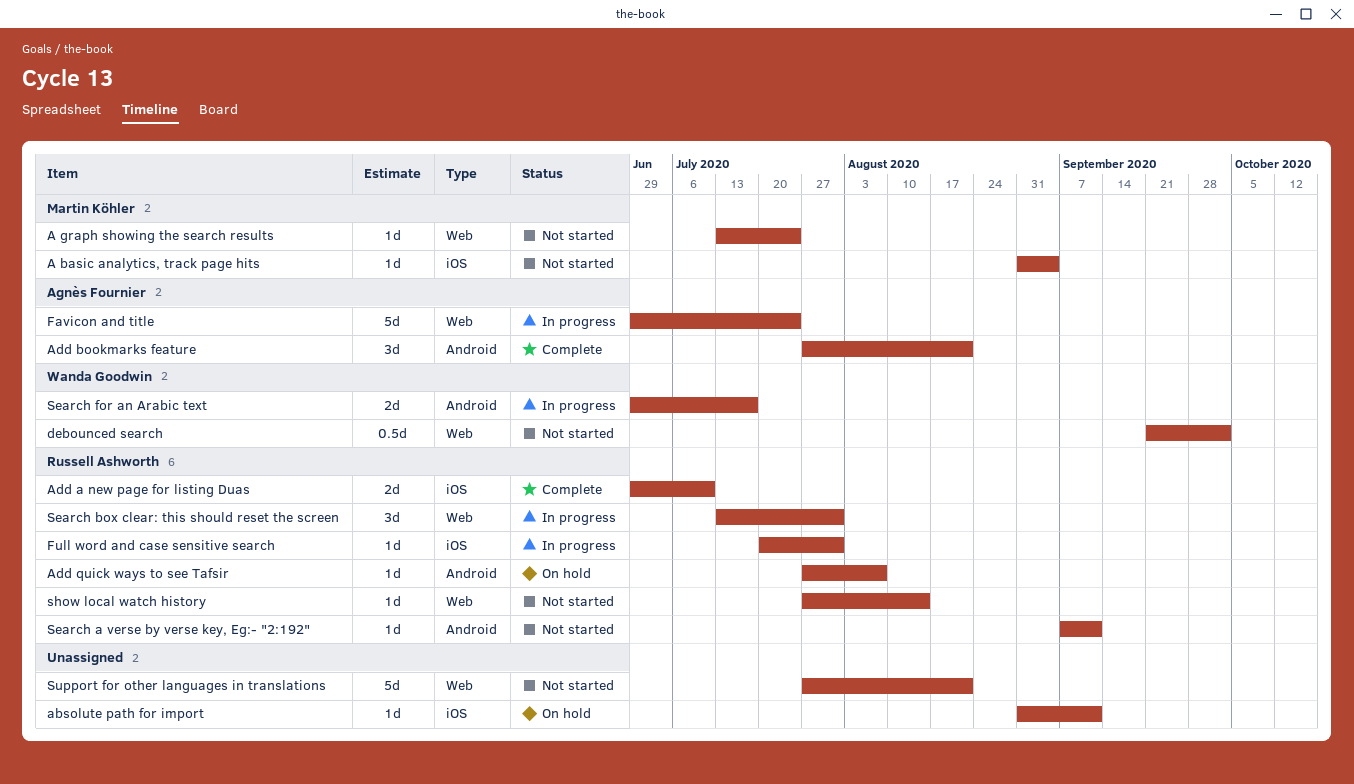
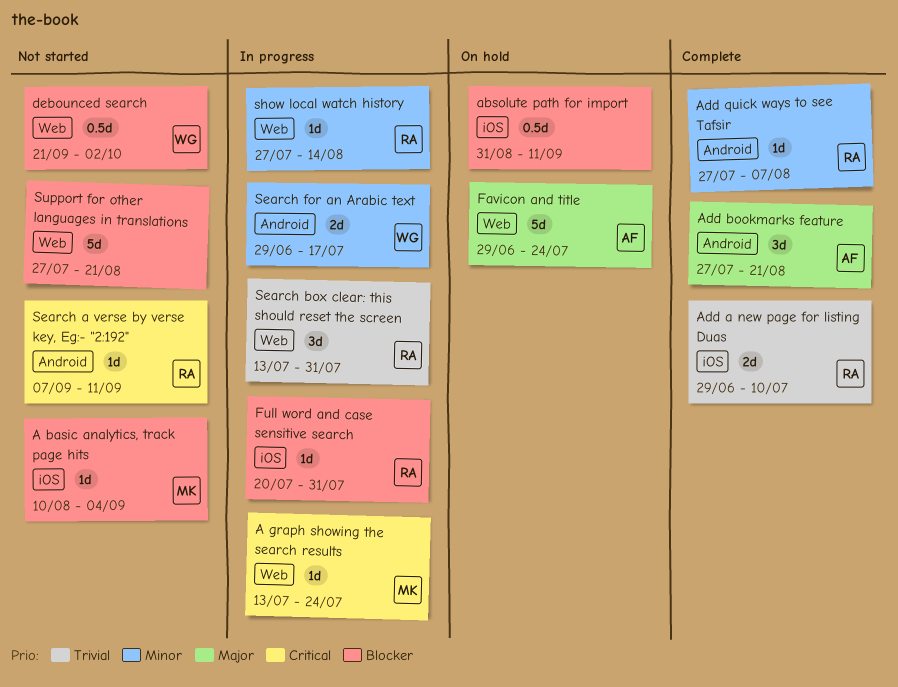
A basic analytics, track page hits, start: Aug 31 -> Aug 10
A graph showing the search results, status: Not started -> In progress
absolute path for import, estimate: 1d -> 0.5d
Add quick ways to see Tafsir, status: On hold -> Complete
Favicon and title, status: In progress -> On hold
show local watch history, status: Not started -> In progress

